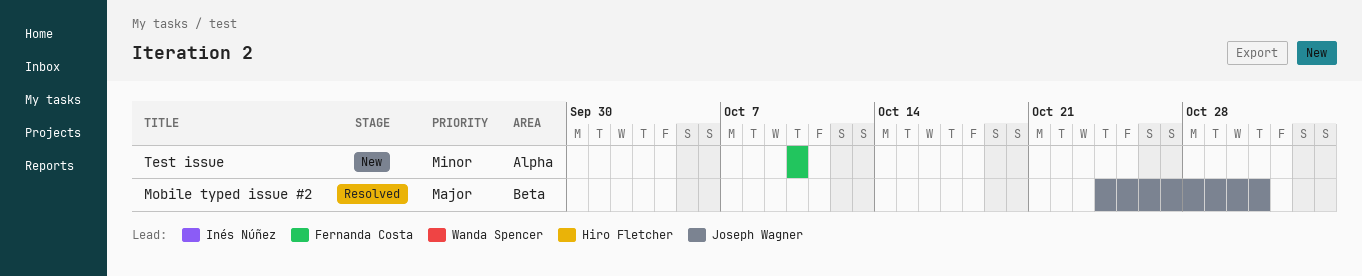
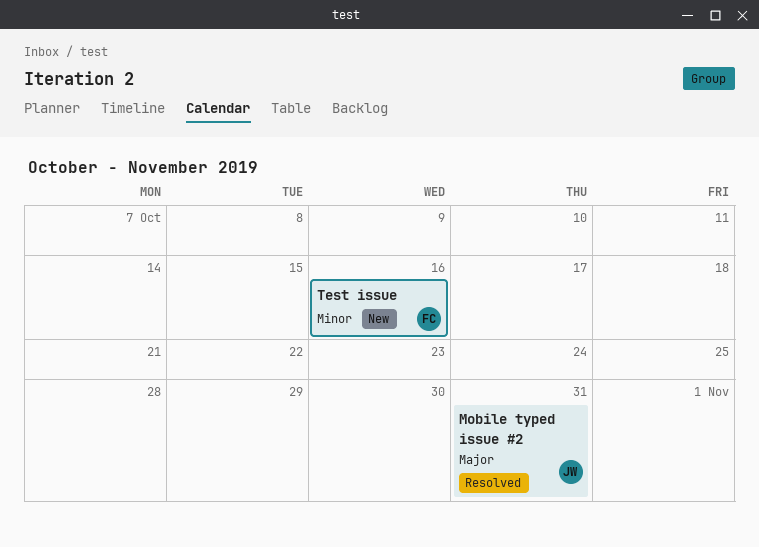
Test issue, due: Oct 10 -> Oct 16

